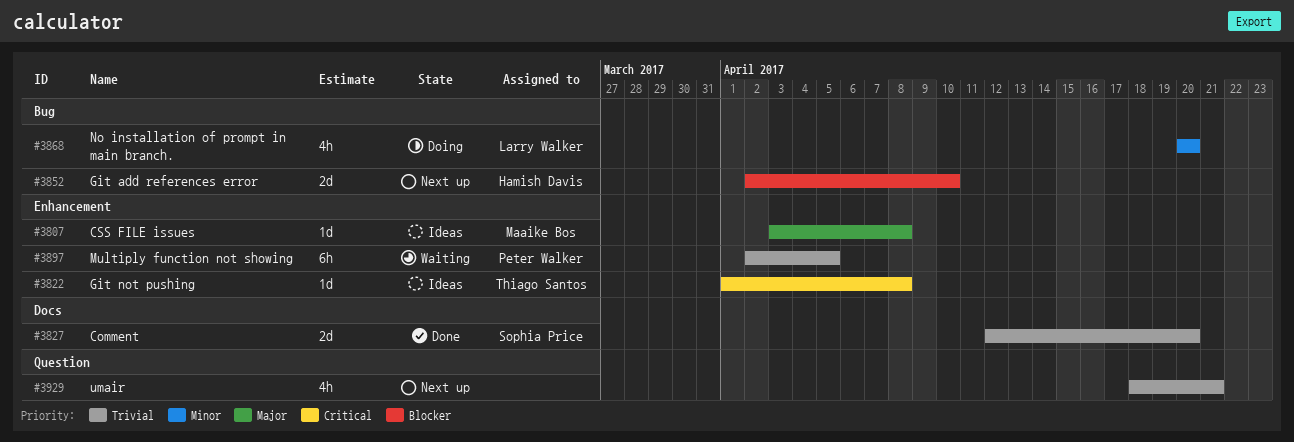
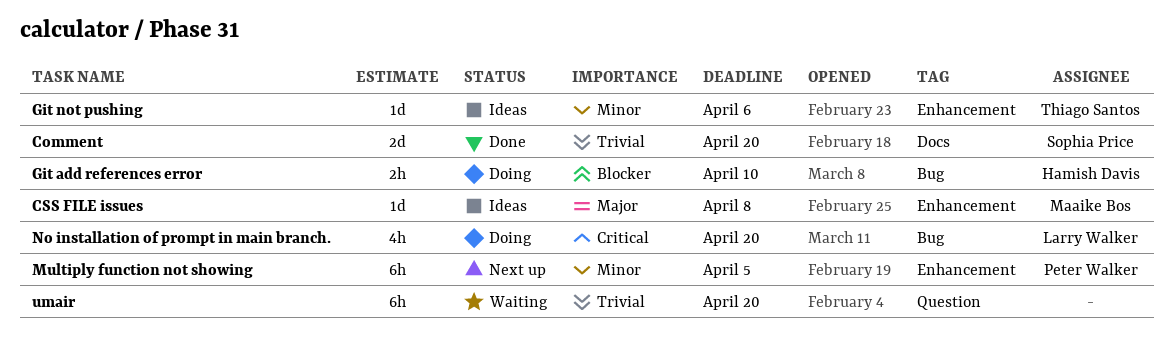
Git add references error, status: Next up -> Doing
Git add references error, estimate: 2d -> 2h
Git not pushing, priority: Critical -> Minor
Git not pushing, due: Apr 8 -> Apr 6
Multiply function not showing, status: Waiting -> Next up
Multiply function not showing, priority: Trivial -> Minor
No installation of prompt in main branch., priority: Minor -> Critical
umair, status: Next up -> Waiting
umair, estimate: 4h -> 6h
umair, due: Apr 21 -> Apr 20

